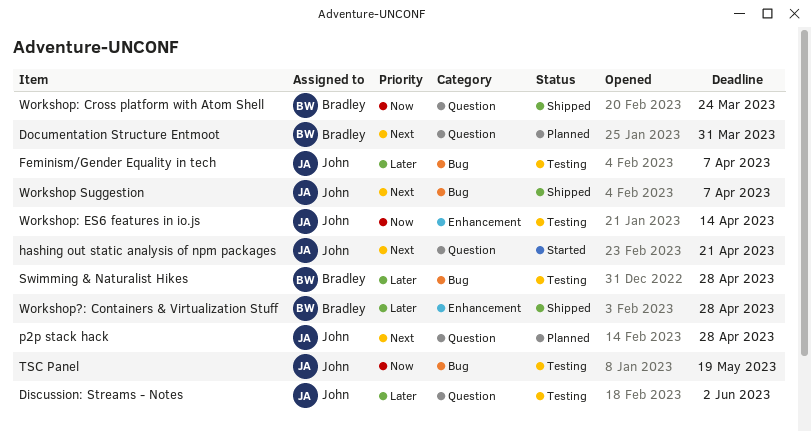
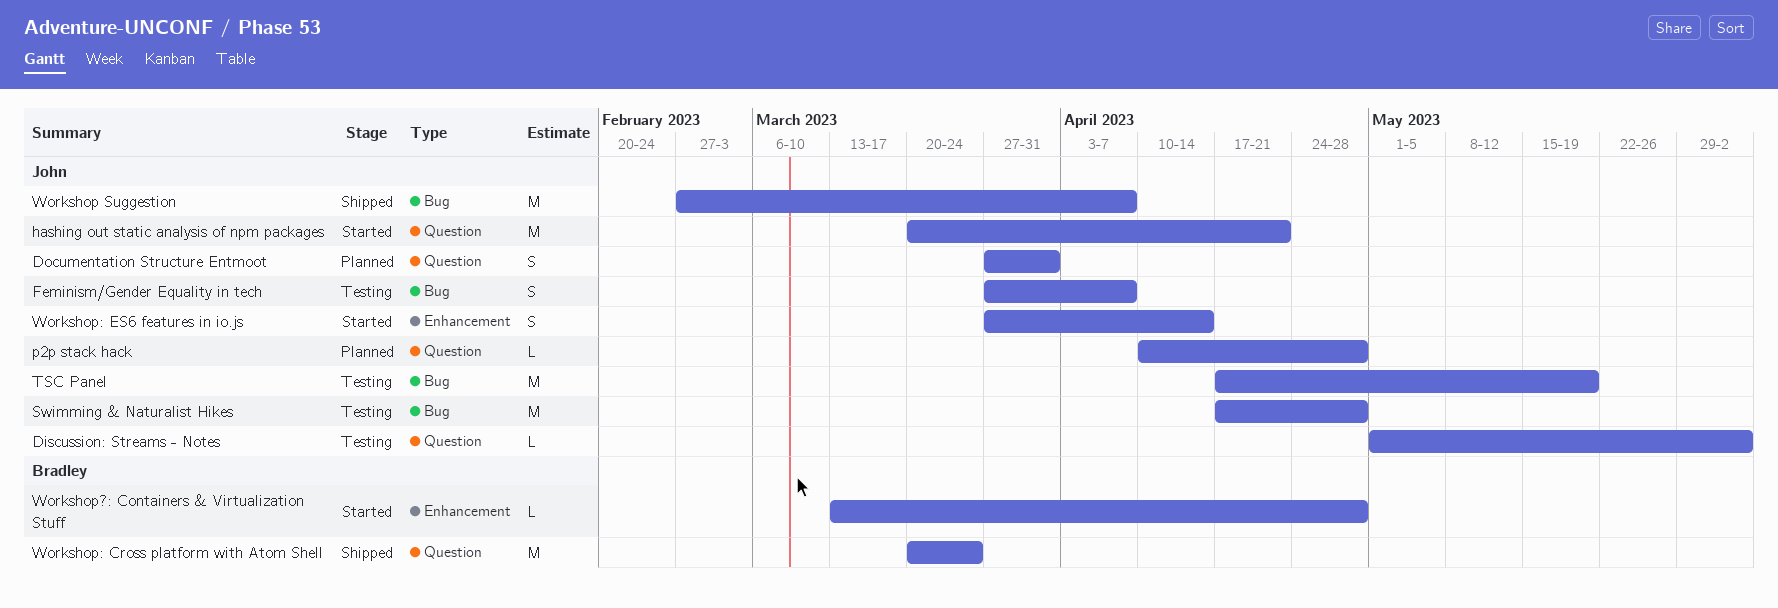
Documentation Structure Entmoot, owner: Bradley -> John
Swimming & Naturalist Hikes, owner: Bradley -> John
Workshop: ES6 features in io.js, status: Testing -> Started
Workshop?: Containers & Virtualization Stuff, status: Shipped -> Started

